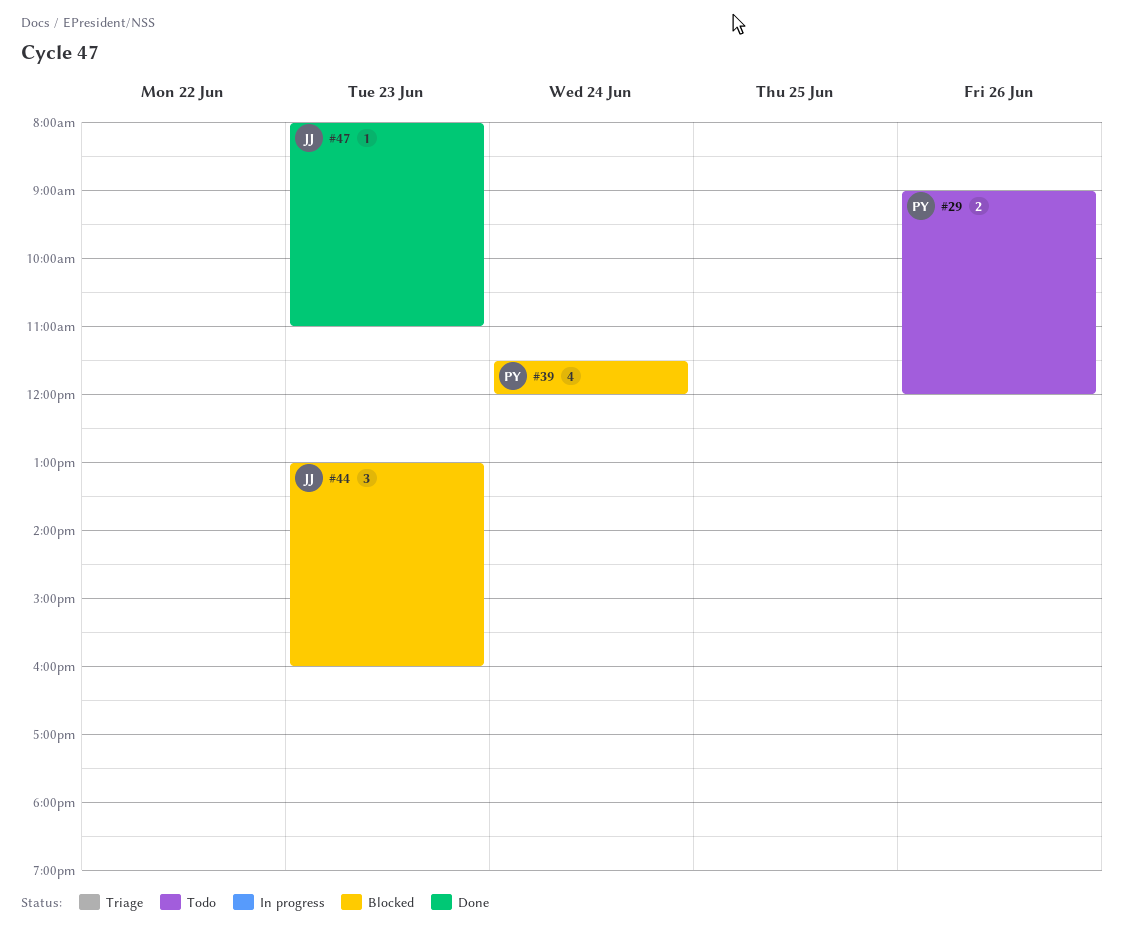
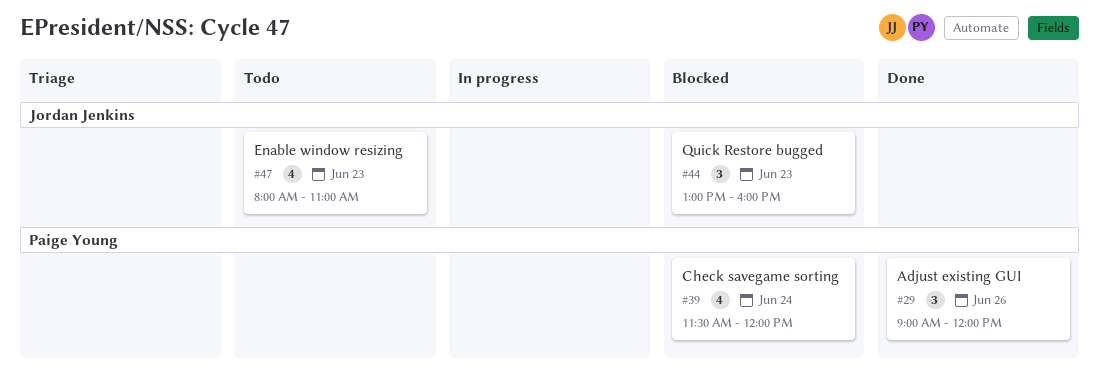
#29, status: Todo -> Done
#29, estimate: 2 -> 3
#47, status: Done -> Todo
#47, estimate: 1 -> 4

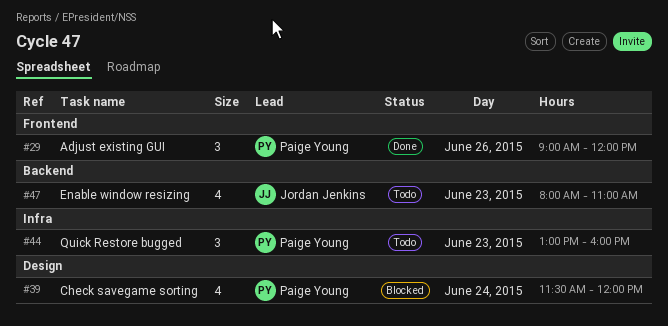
#44, status: Blocked -> Todo
#44, owner: Jordan Jenkins -> Paige Young

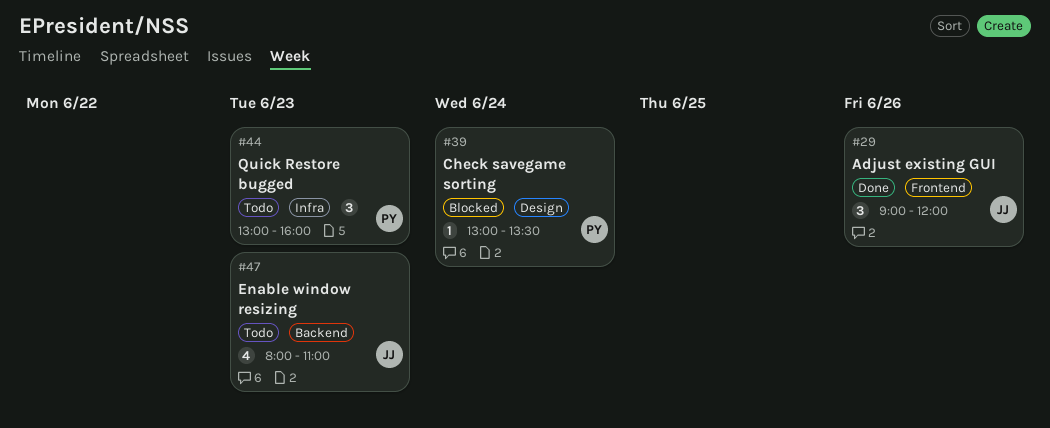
#29, owner: Paige Young -> Jordan Jenkins
#39, estimate: 4 -> 1
#39, begins: 11:30 -> 13:00
#39, ends: 12:00 -> 13:30

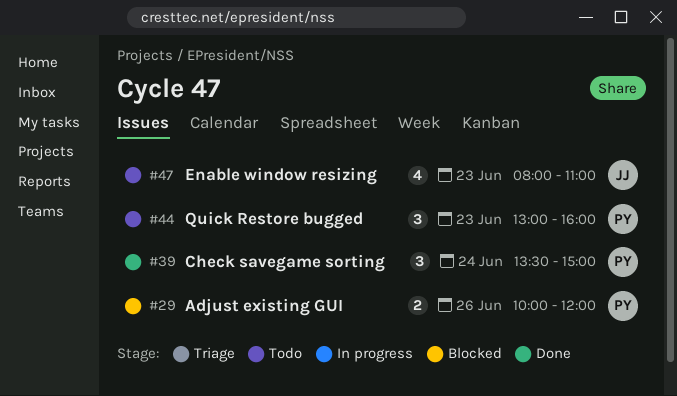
#29, status: Done -> Blocked
#29, owner: JJ -> PY
#29, estimate: 3 -> 2
#29, begins: 09:00 -> 10:00
#39, status: Blocked -> Done
#39, estimate: 1 -> 3
#39, begins: 13:00 -> 13:30
#39, ends: 13:30 -> 15:00

